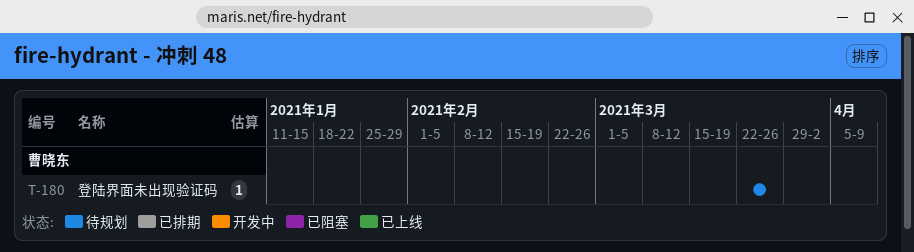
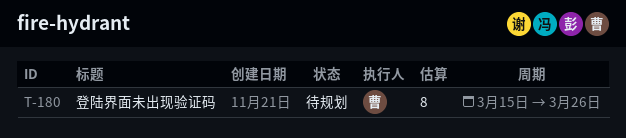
T-180, estimate: 1 -> 8
T-180, start: Mar 22 -> Mar 15

